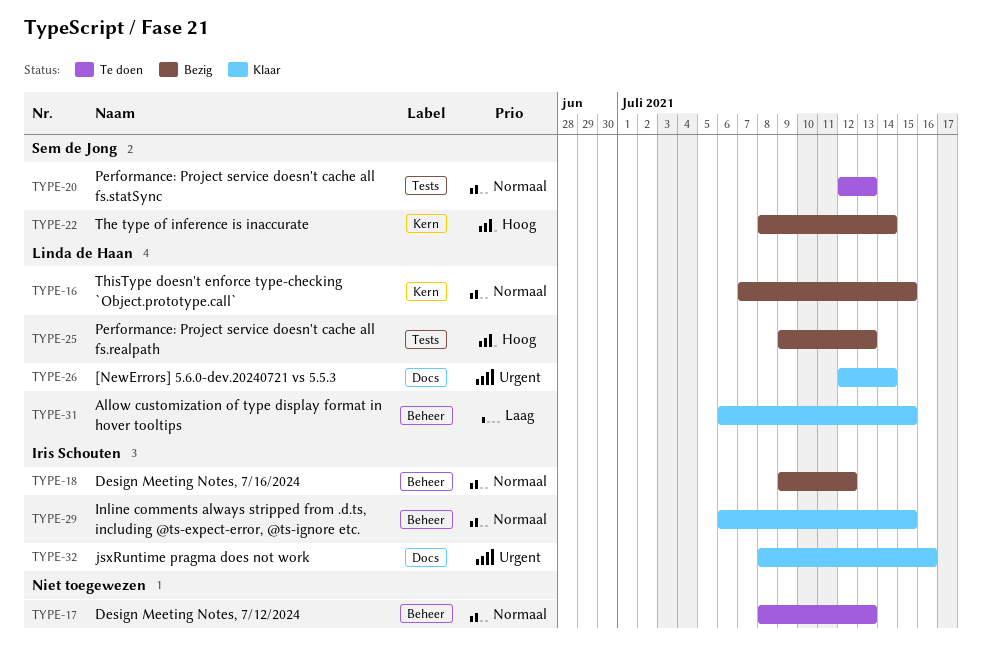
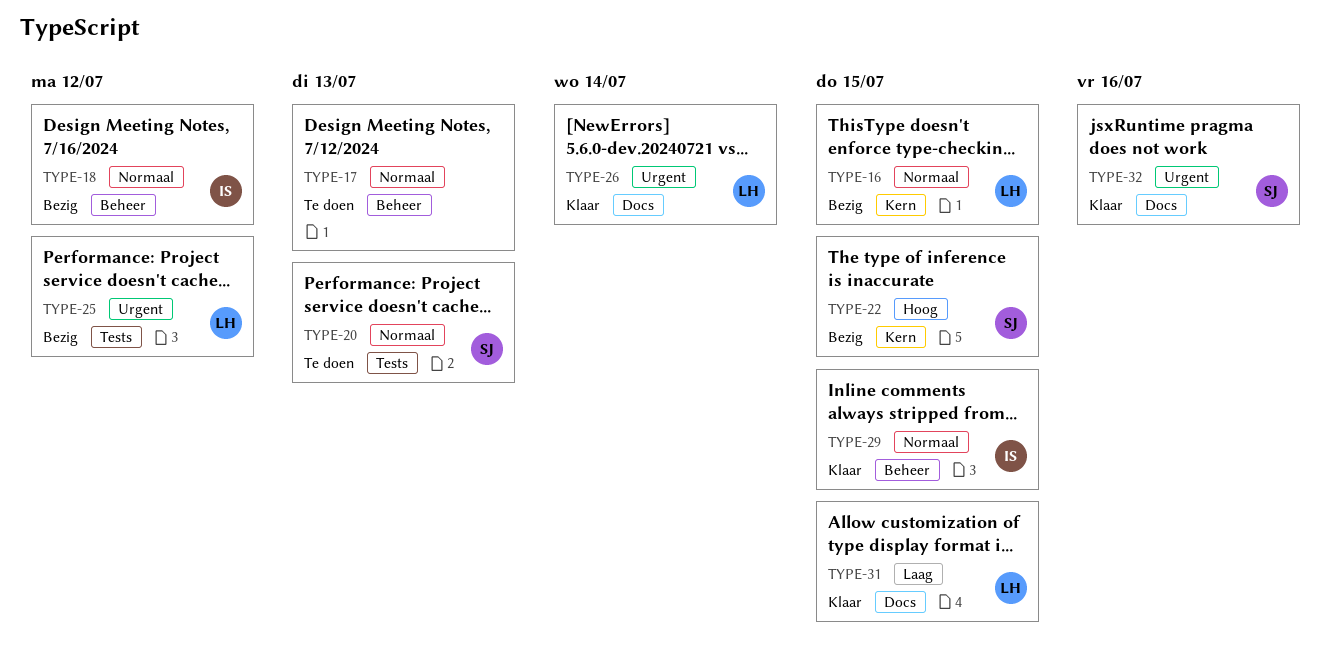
TYPE-22, due: Jul 14 -> Jul 15
TYPE-25, priority: Hoog -> Urgent
TYPE-25, due: Jul 13 -> Jul 12
TYPE-31, label: Beheer -> Docs
TYPE-32, owner: Iris Schouten -> Sem de Jong

